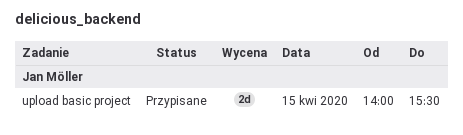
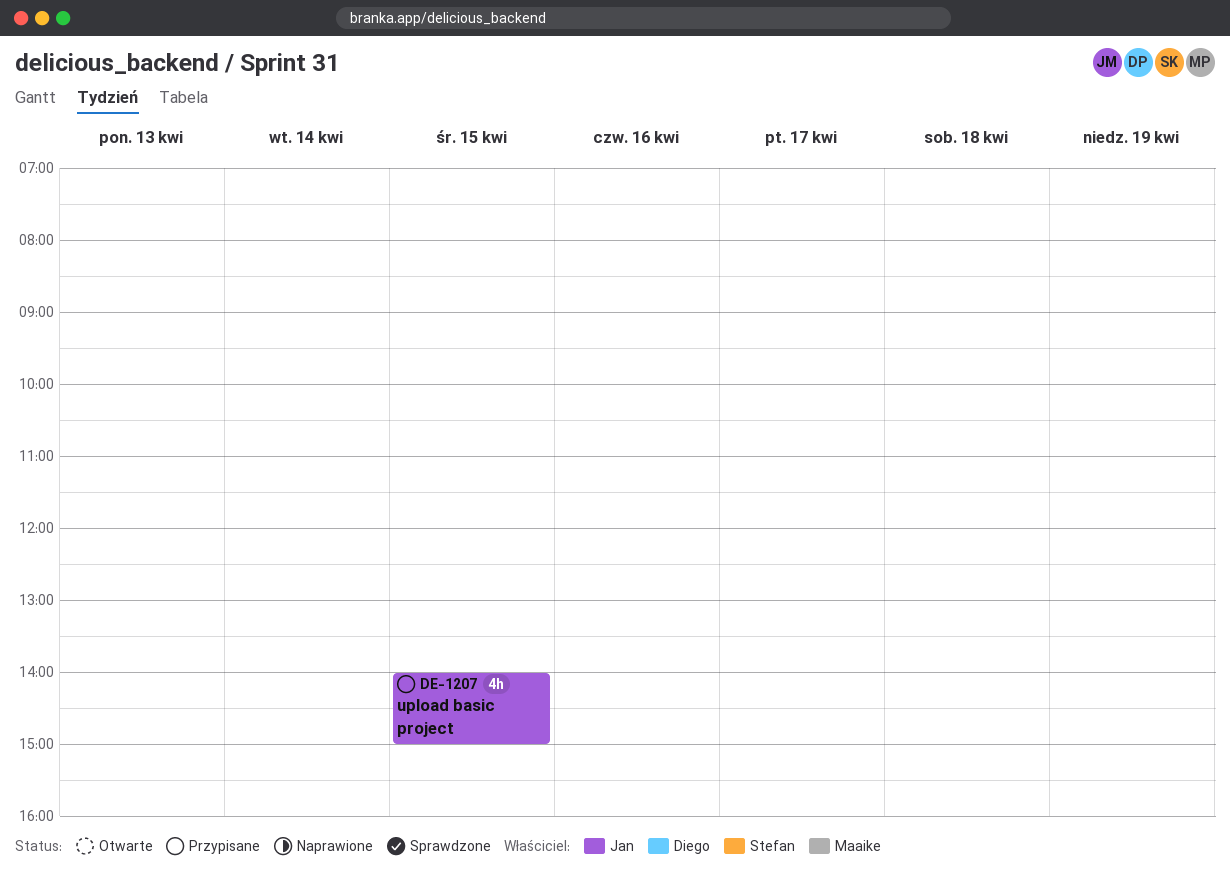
upload basic project, estimate: 2d -> 4h
upload basic project, ends: 15:30 -> 15:00

